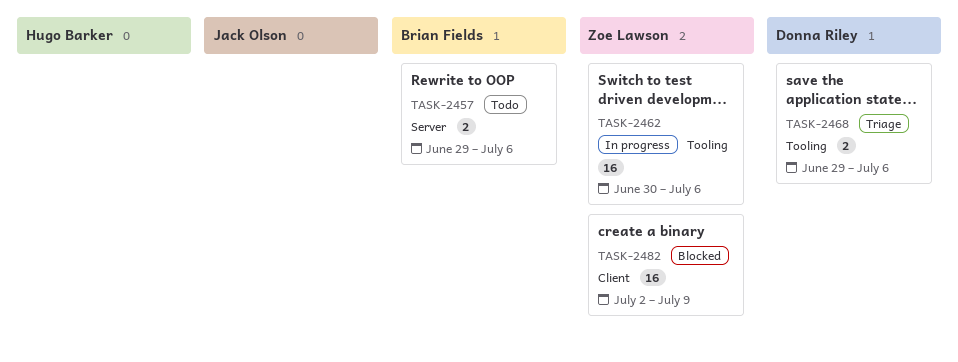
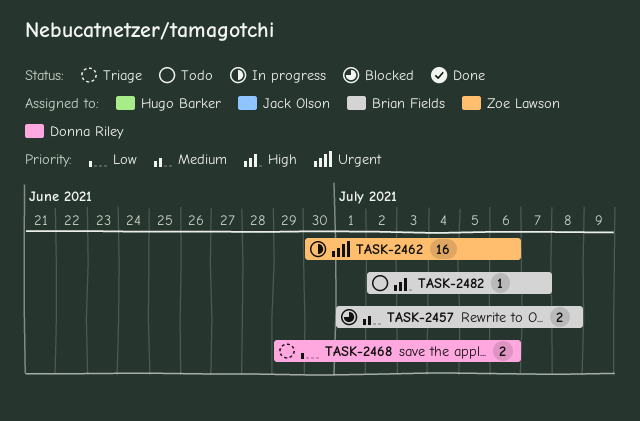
TASK-2457, status: Todo -> Blocked
TASK-2457, start: Jun 29 -> Jul 1
TASK-2457, due: Jul 6 -> Jul 8
TASK-2482, status: Blocked -> Todo
TASK-2482, owner: Zoe Lawson -> Brian Fields
TASK-2482, estimate: 16 -> 1
TASK-2482, due: Jul 9 -> Jul 7

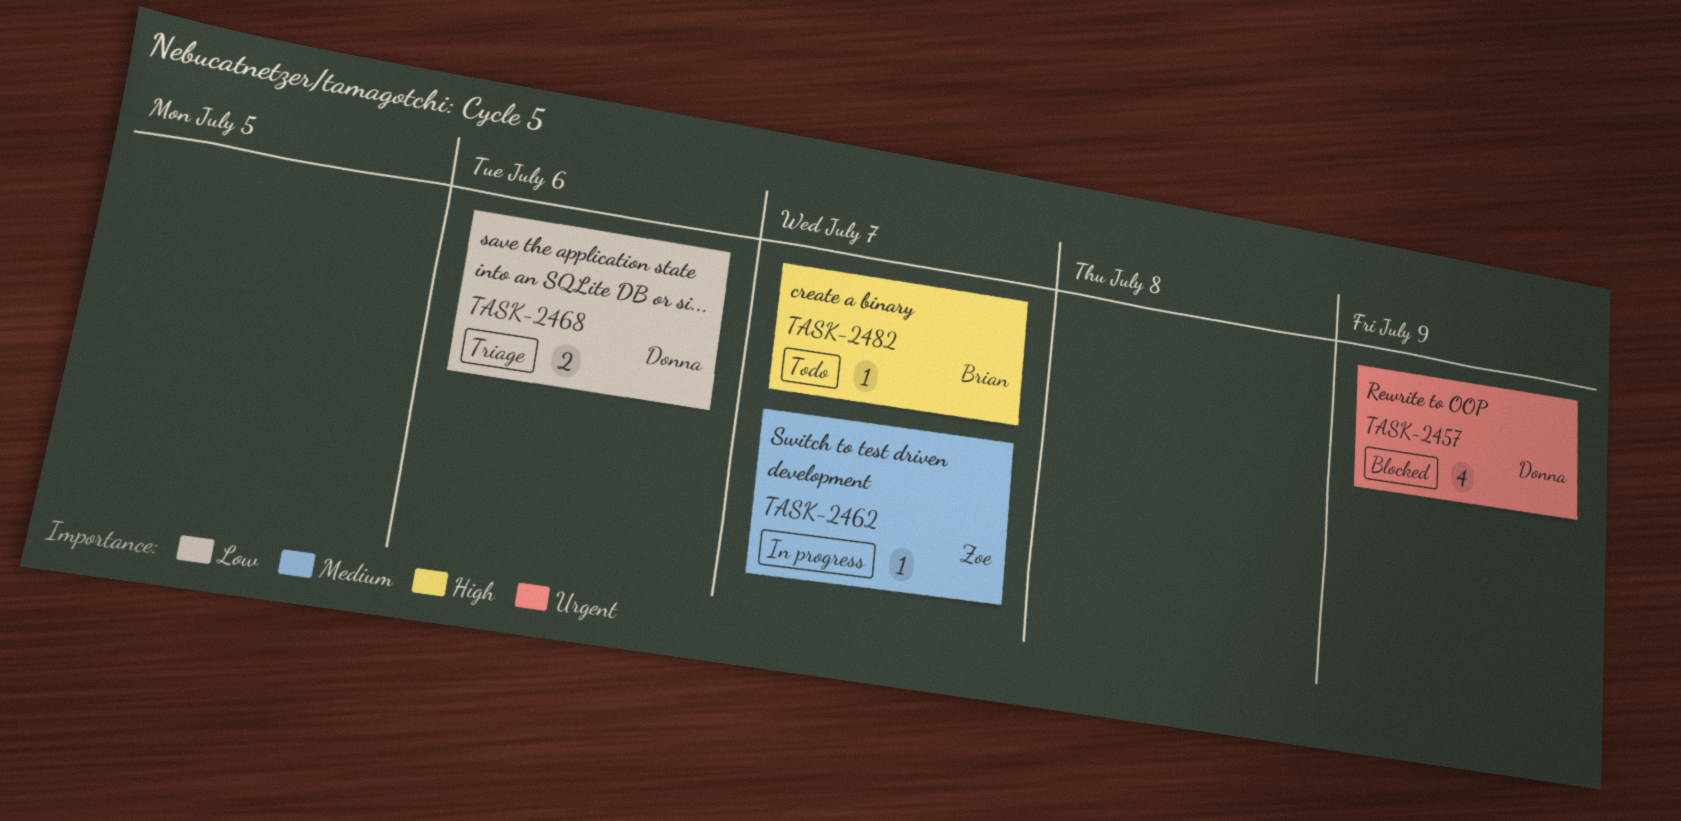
TASK-2457, owner: Brian Fields -> Donna Riley
TASK-2457, priority: Medium -> Urgent
TASK-2457, estimate: 2 -> 4
TASK-2457, due: Jul 8 -> Jul 9
TASK-2462, priority: Urgent -> Medium
TASK-2462, estimate: 16 -> 1
TASK-2462, due: Jul 6 -> Jul 7

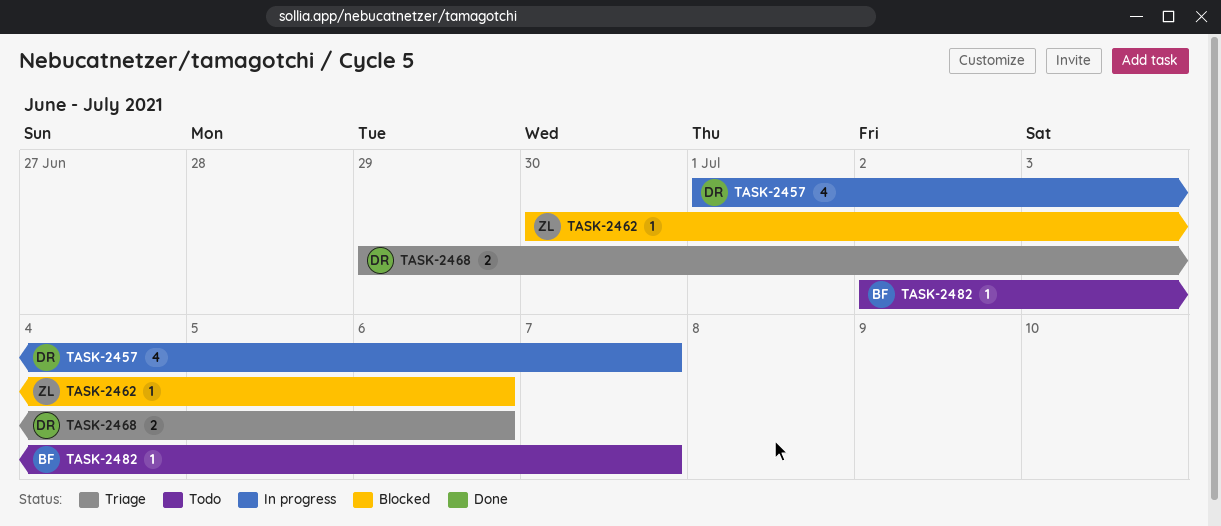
TASK-2457, status: Blocked -> In progress
TASK-2457, due: Jul 9 -> Jul 7
TASK-2462, status: In progress -> Blocked
TASK-2462, due: Jul 7 -> Jul 6

